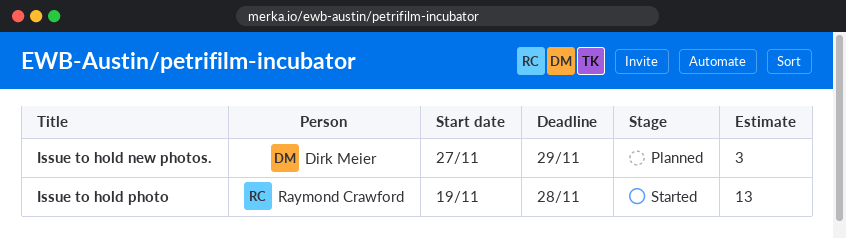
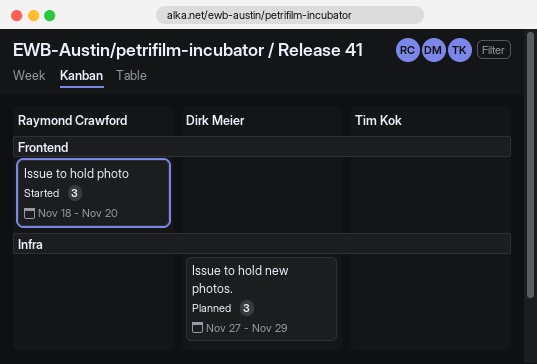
Issue to hold photo, estimate: 13 -> 3
Issue to hold photo, start: Nov 19 -> Nov 18
Issue to hold photo, due: Nov 28 -> Nov 20

